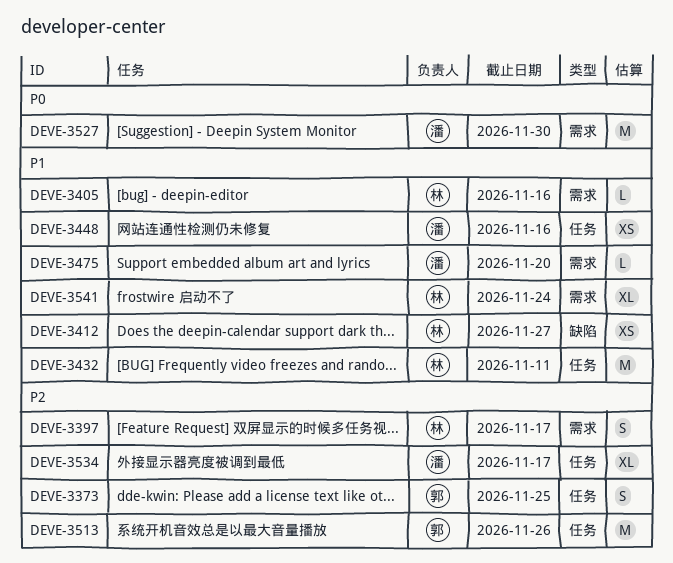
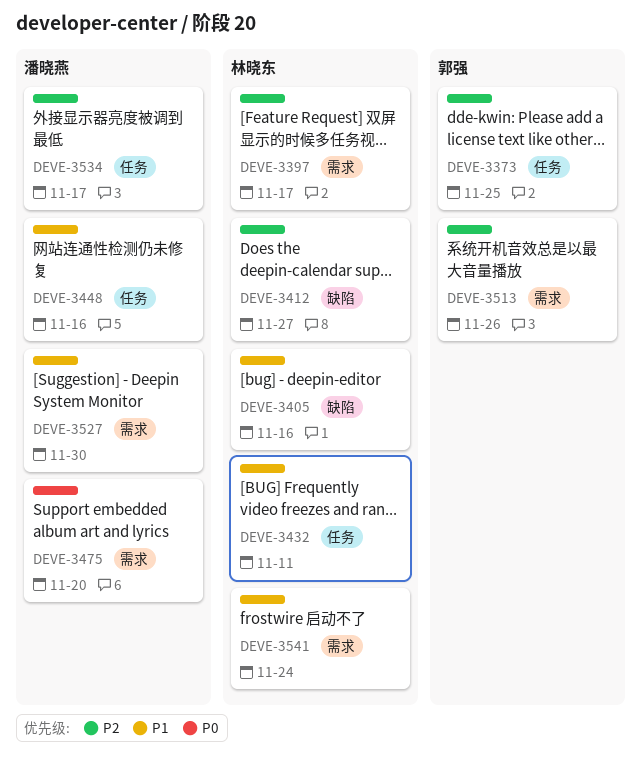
DEVE-3405, label: 需求 -> 缺陷
DEVE-3412, priority: P1 -> P2
DEVE-3475, priority: P1 -> P0
DEVE-3513, label: 任务 -> 需求
DEVE-3527, priority: P0 -> P1

